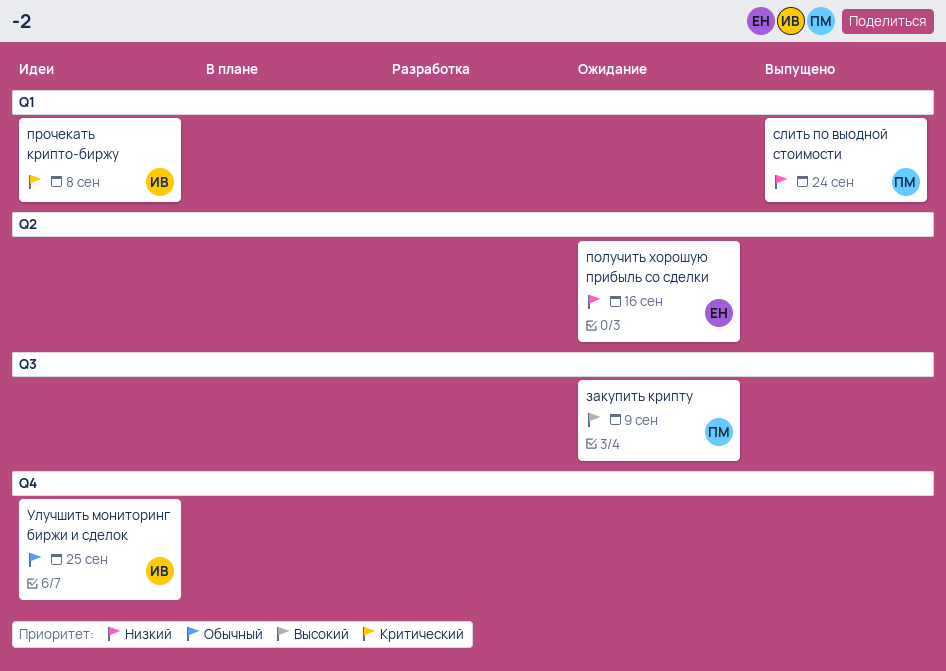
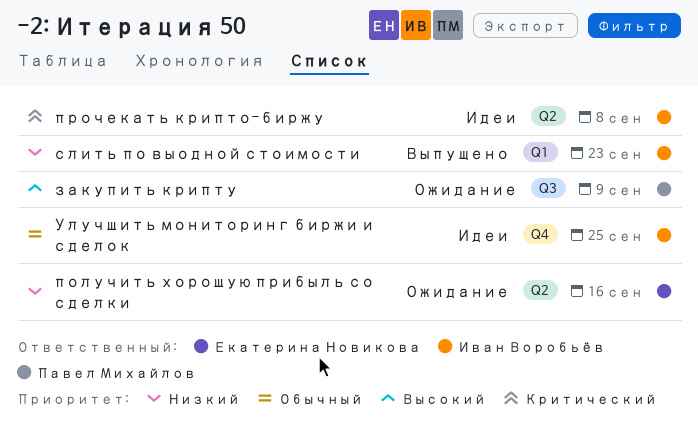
прочекать крипто-биржу, label: Q1 -> Q2
слить по выодной стоимости, owner: Павел Михайлов -> Иван Воробьёв
слить по выодной стоимости, due: Sep 24 -> Sep 23

